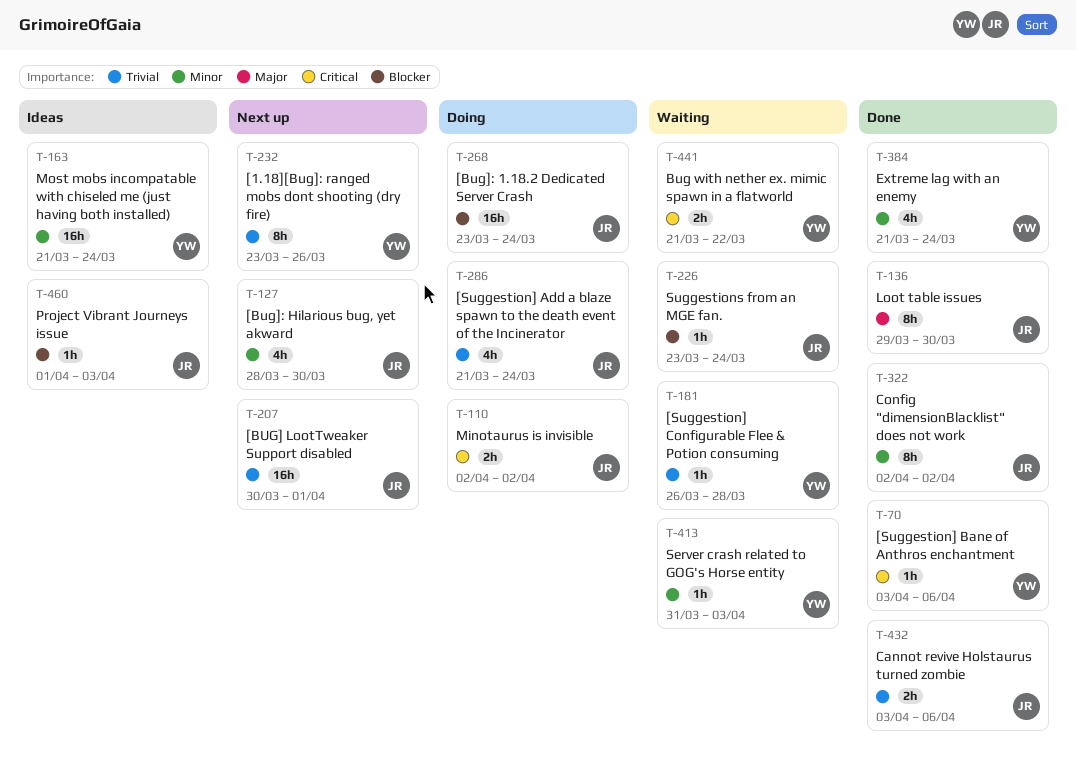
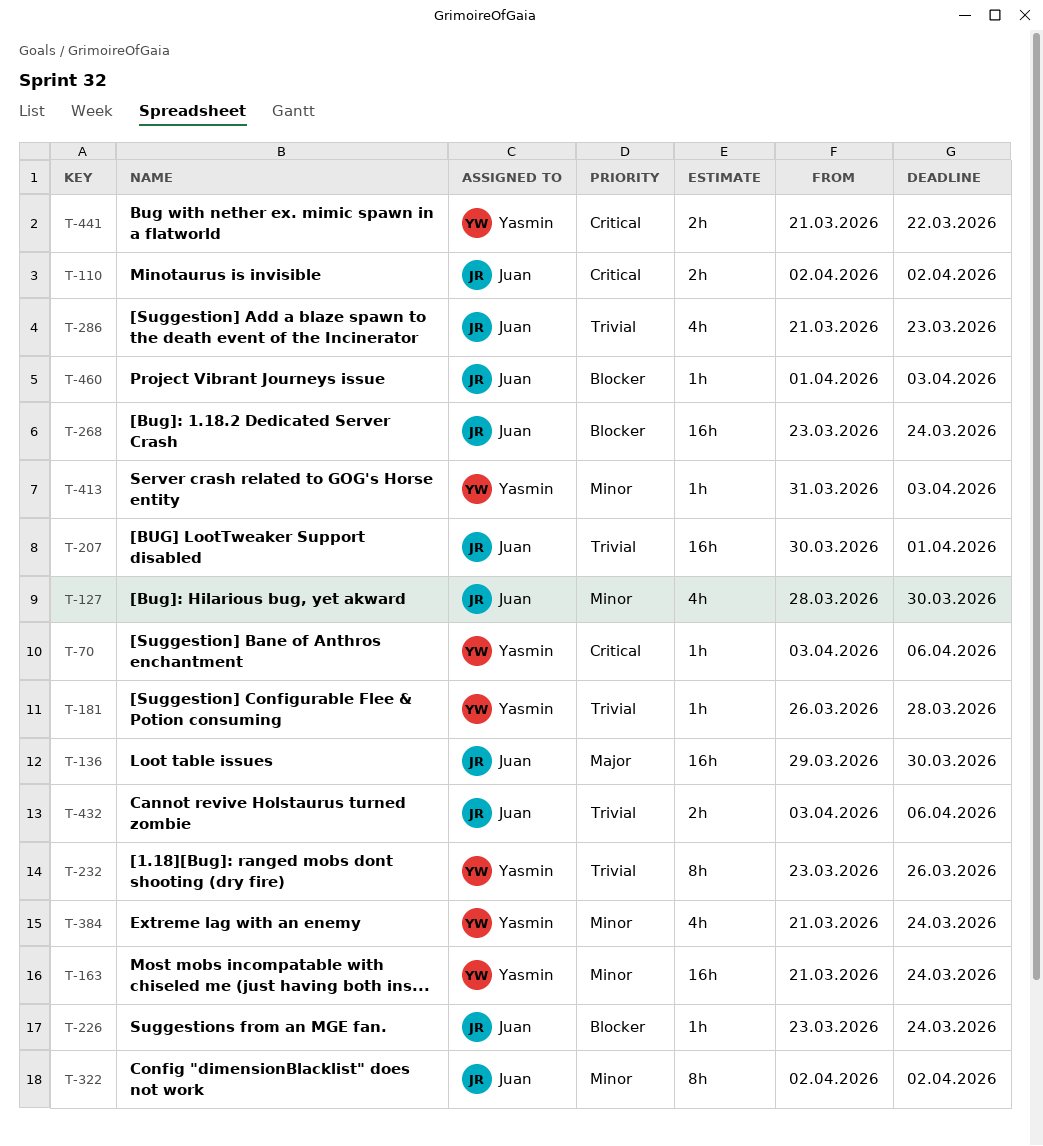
T-136, estimate: 8h -> 16h
T-286, due: Mar 24 -> Mar 23

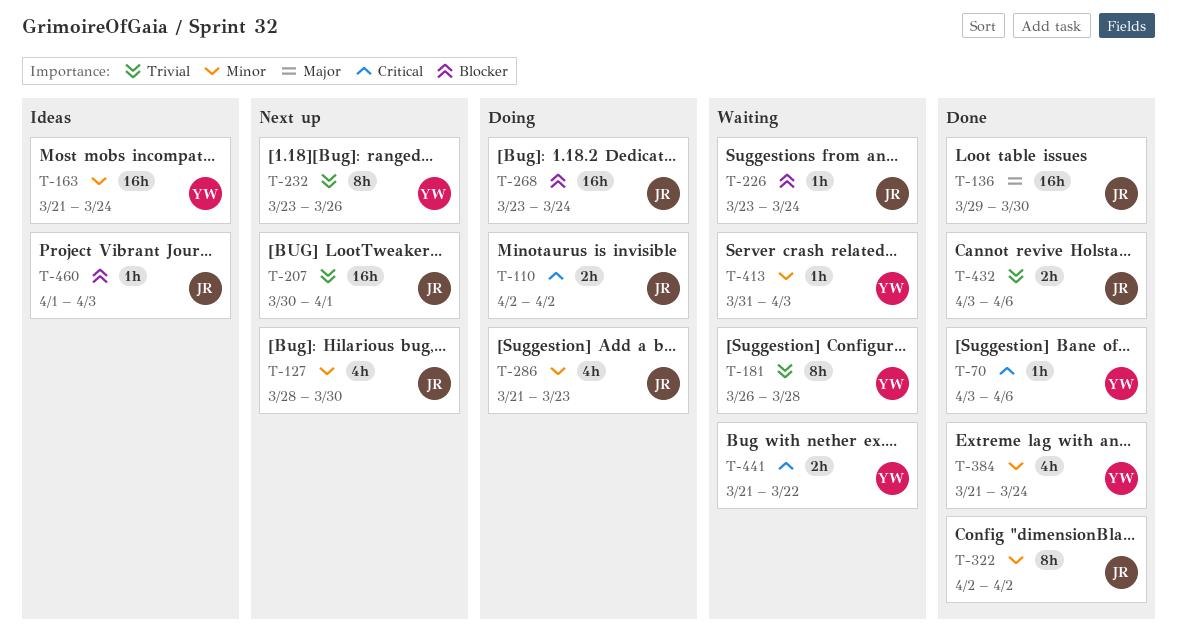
T-181, estimate: 1h -> 8h
T-286, priority: Trivial -> Minor

